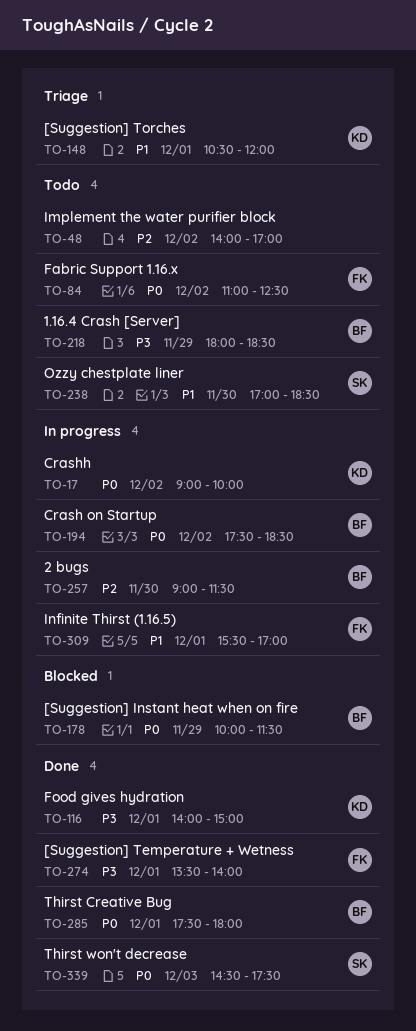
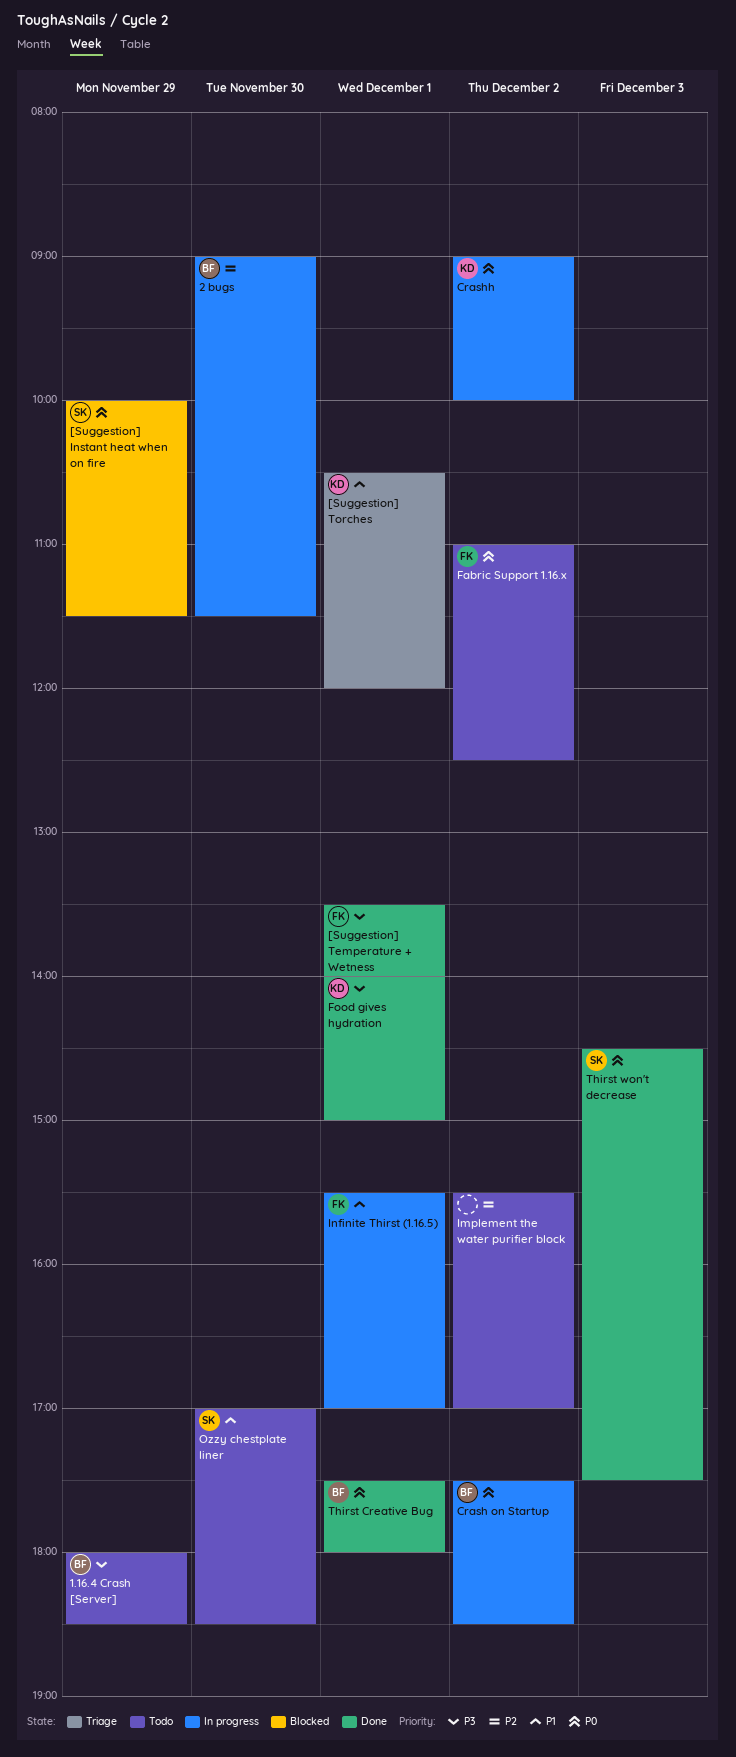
[Suggestion] Instant heat when on fire, owner: BF -> SK
Implement the water purifier block, begins: 14:00 -> 15:30

